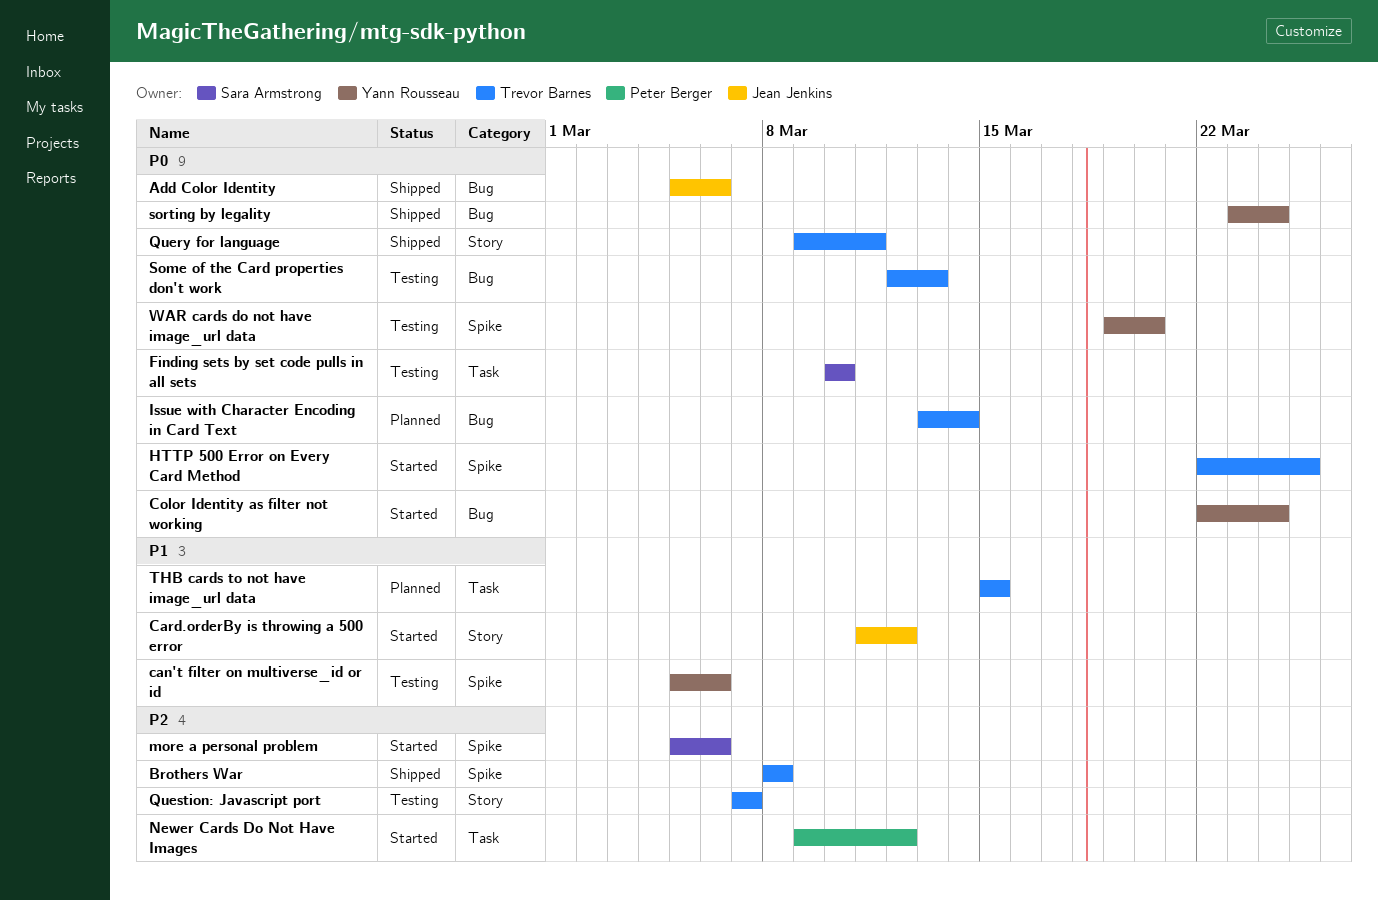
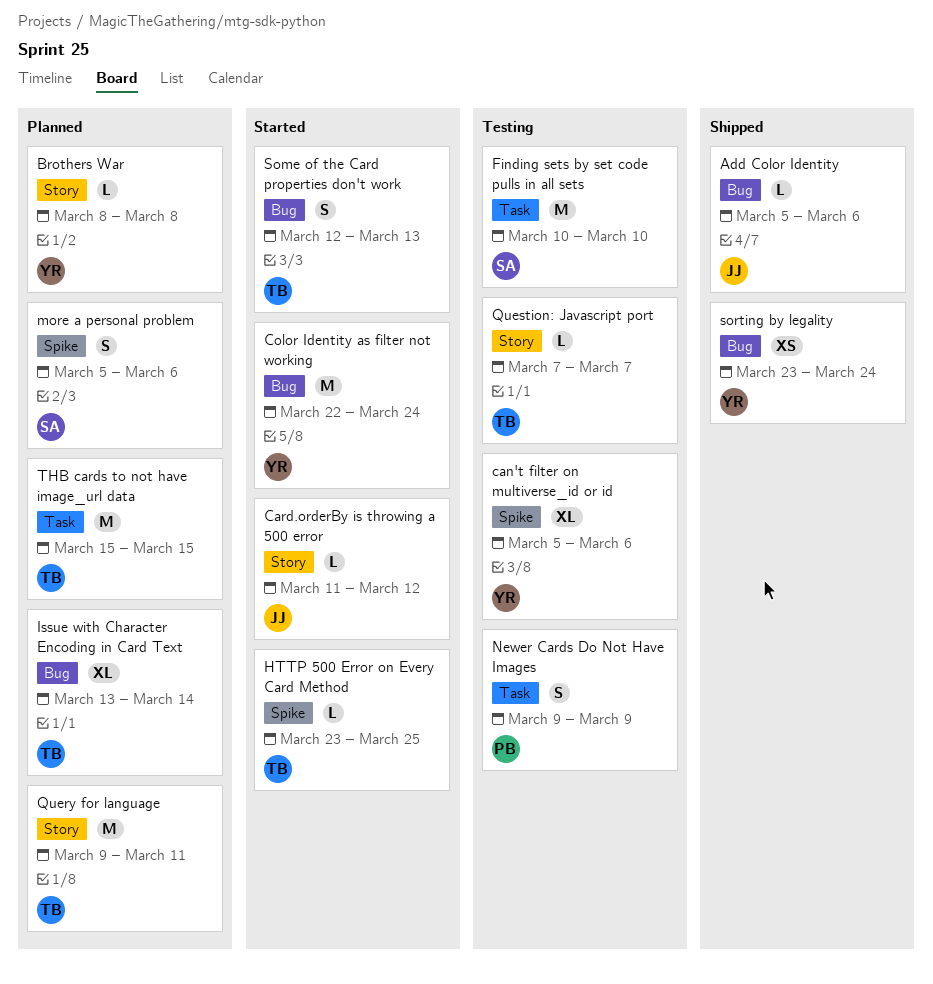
Brothers War, status: Shipped -> Planned
Brothers War, owner: Trevor Barnes -> Yann Rousseau
Brothers War, label: Spike -> Story
HTTP 500 Error on Every Card Method, start: Mar 22 -> Mar 23
more a personal problem, status: Started -> Planned
Newer Cards Do Not Have Images, status: Started -> Testing
Newer Cards Do Not Have Images, due: Mar 12 -> Mar 9
Query for language, status: Shipped -> Planned
Some of the Card properties don't work, status: Testing -> Started
WAR cards do not have image_url data: present -> none

